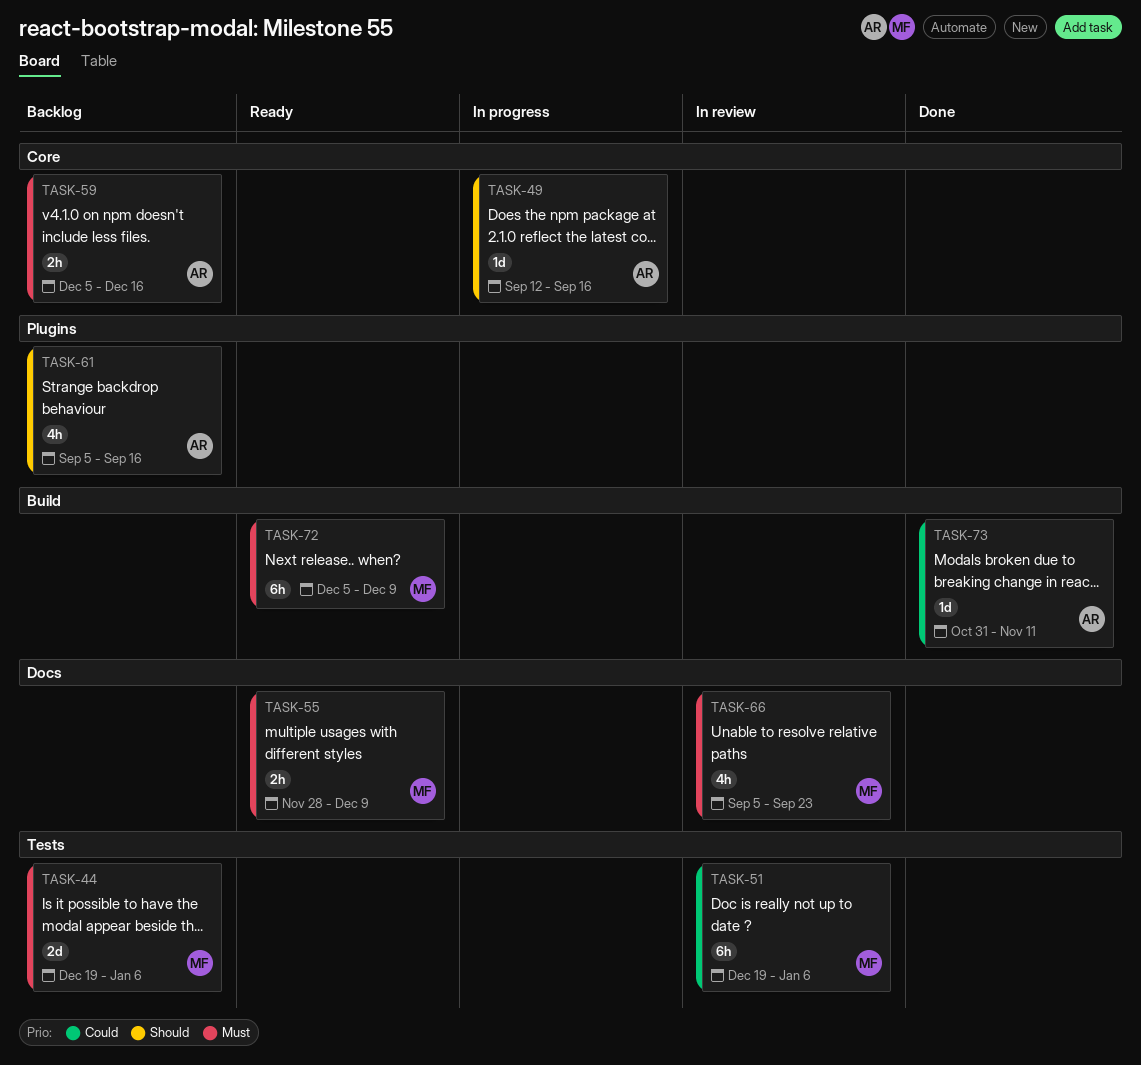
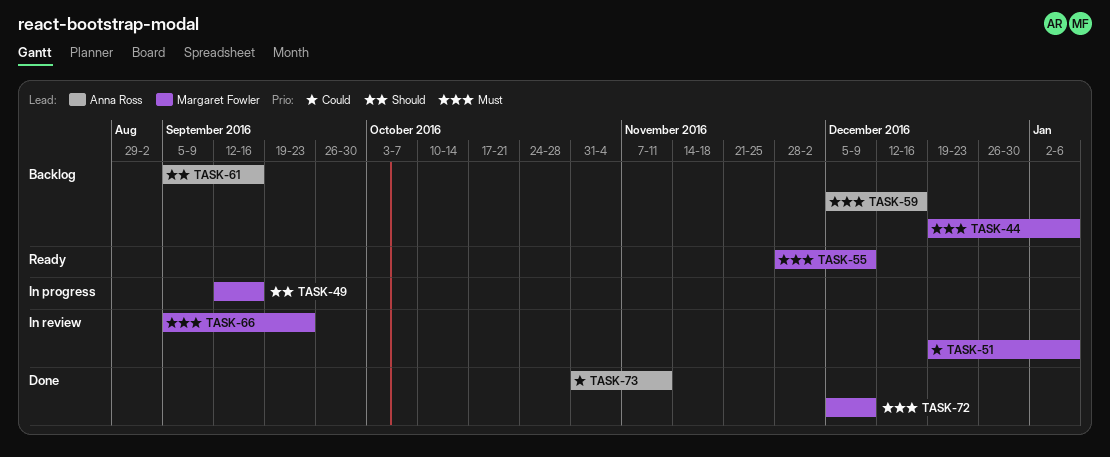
TASK-49, owner: Anna Ross -> Margaret Fowler
TASK-72, status: Ready -> Done

